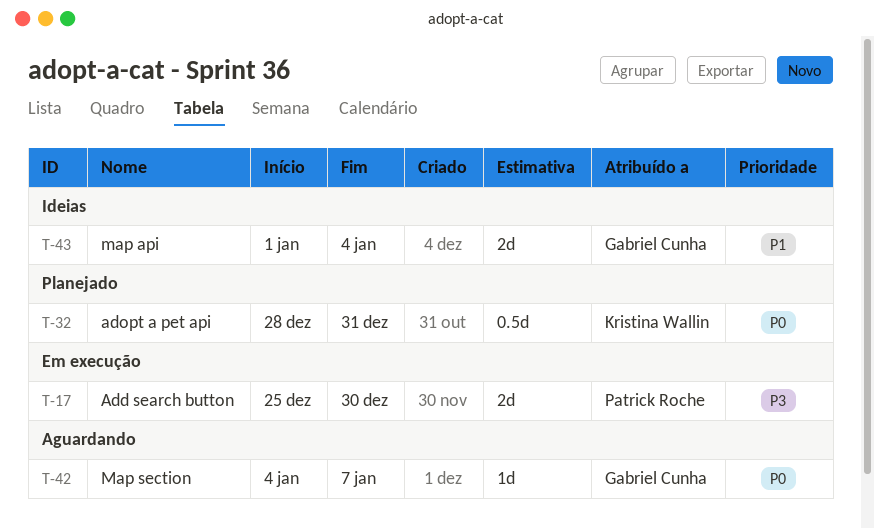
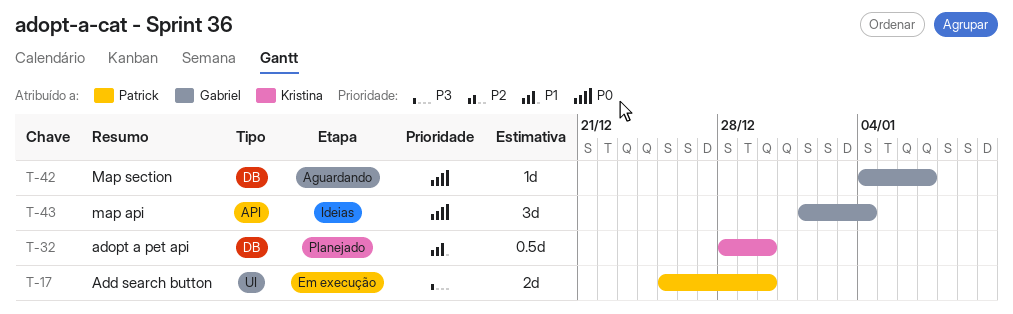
T-32, priority: P0 -> P1
T-32, due: Dec 31 -> Dec 30
T-43, priority: P1 -> P0
T-43, estimate: 2d -> 3d

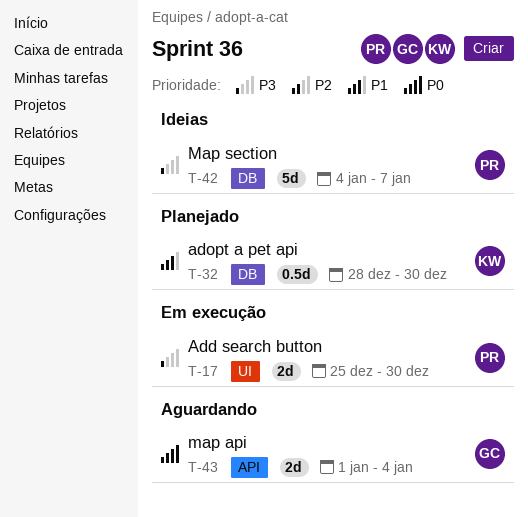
T-42, status: Aguardando -> Ideias
T-42, owner: Gabriel -> Patrick
T-42, priority: P0 -> P3
T-42, estimate: 1d -> 5d
T-43, status: Ideias -> Aguardando
T-43, estimate: 3d -> 2d

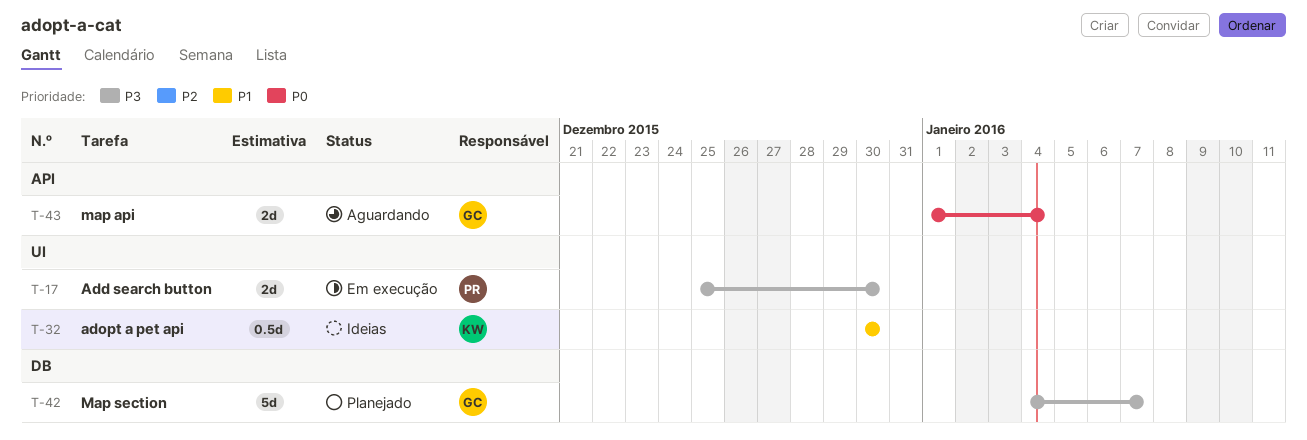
T-32, status: Planejado -> Ideias
T-32, label: DB -> UI
T-32, start: Dec 28 -> Dec 30
T-42, status: Ideias -> Planejado
T-42, owner: PR -> GC

